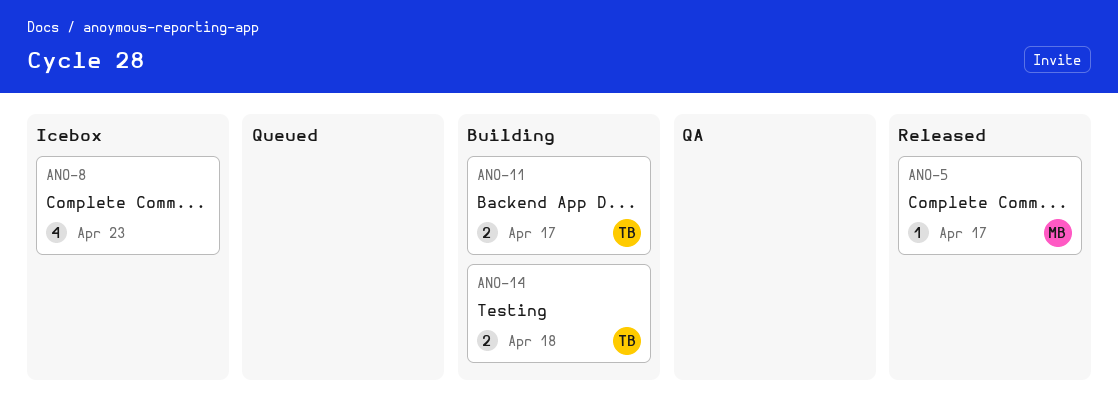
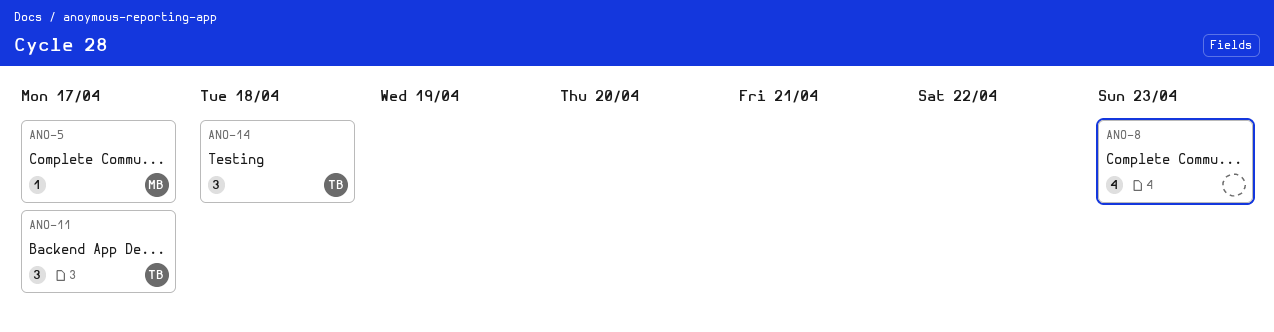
ANO-11, estimate: 2 -> 3
ANO-14, estimate: 2 -> 3

